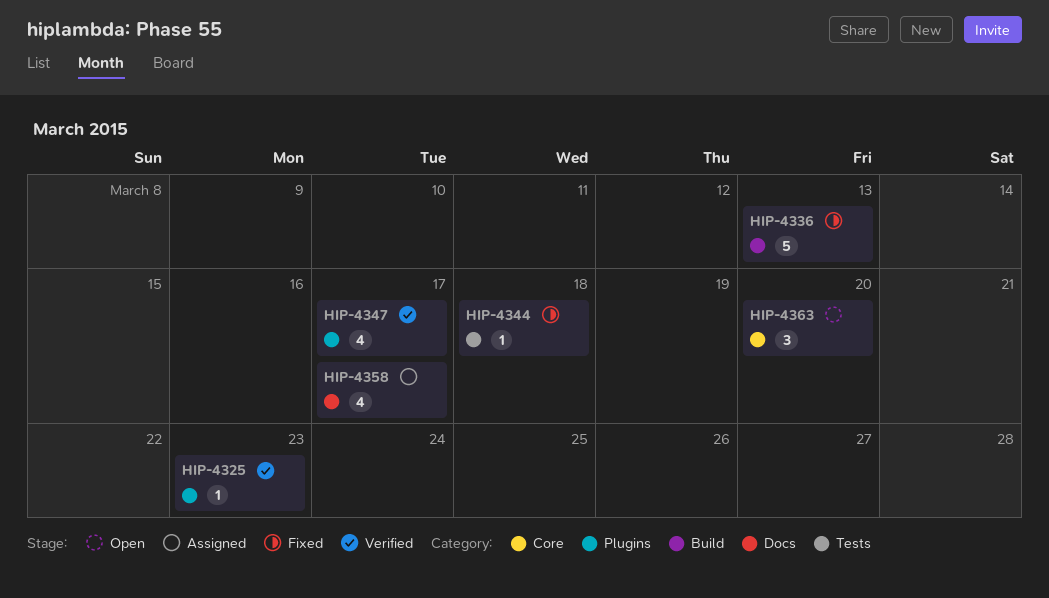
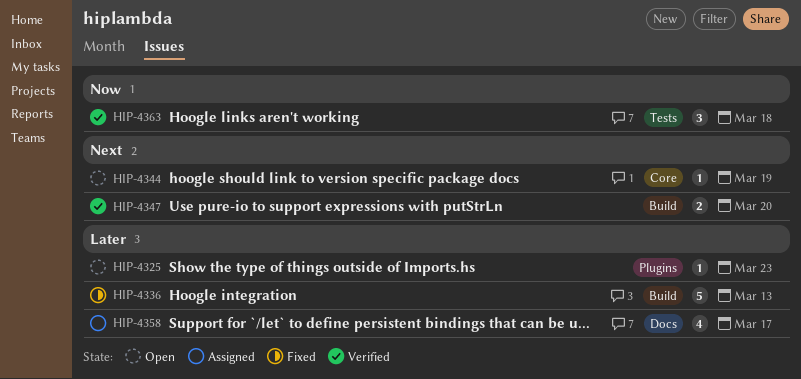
HIP-4325, status: Verified -> Open
HIP-4344, status: Fixed -> Open
HIP-4344, label: Tests -> Core
HIP-4344, due: Mar 18 -> Mar 19
HIP-4347, label: Plugins -> Build
HIP-4347, estimate: 4 -> 2
HIP-4347, due: Mar 17 -> Mar 20
HIP-4363, status: Open -> Verified
HIP-4363, label: Core -> Tests
HIP-4363, due: Mar 20 -> Mar 18

